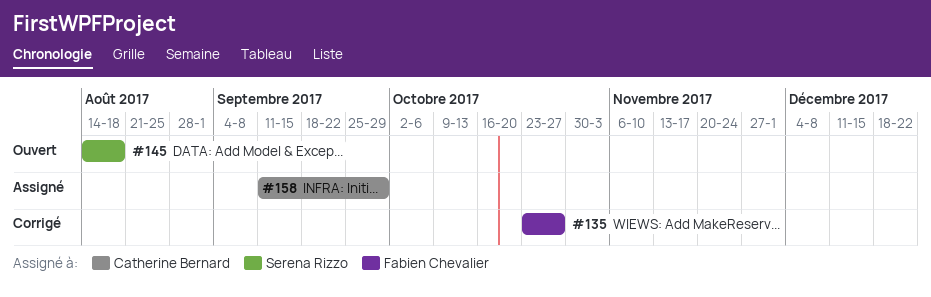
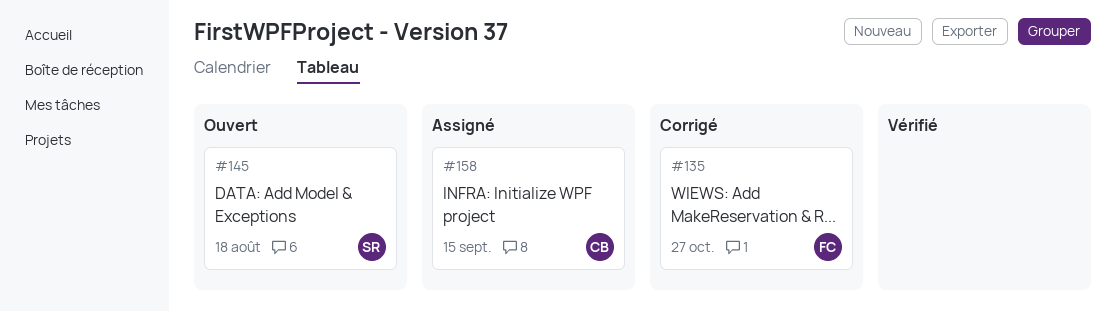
#158, due: Sep 29 -> Sep 15

